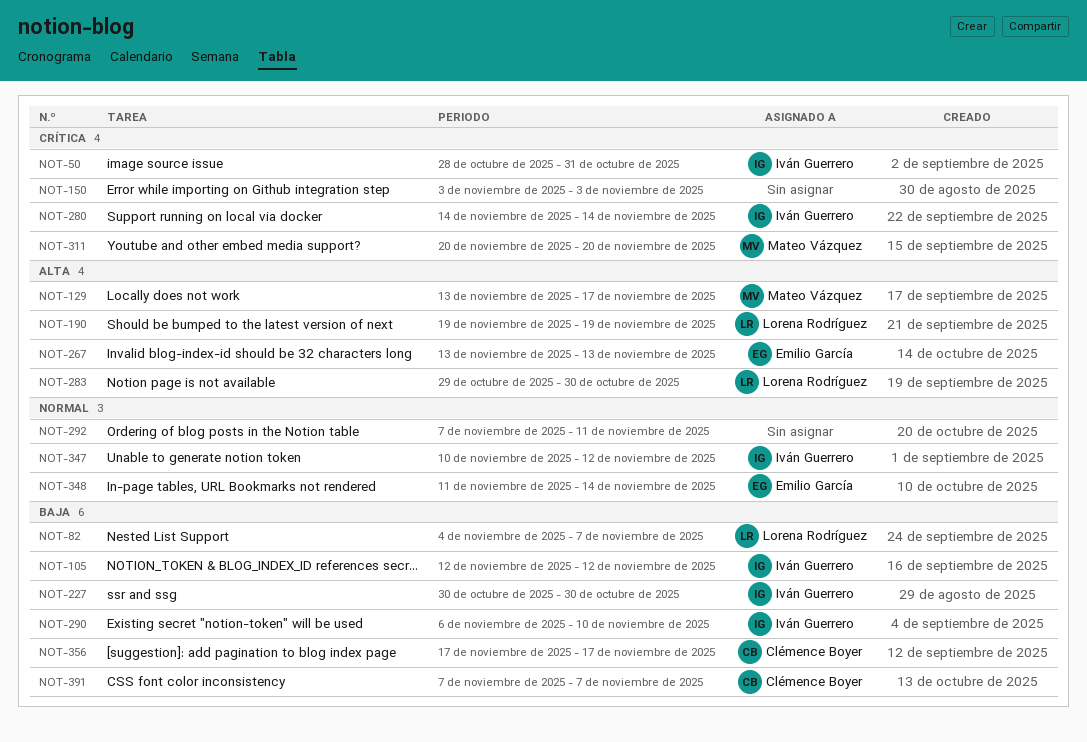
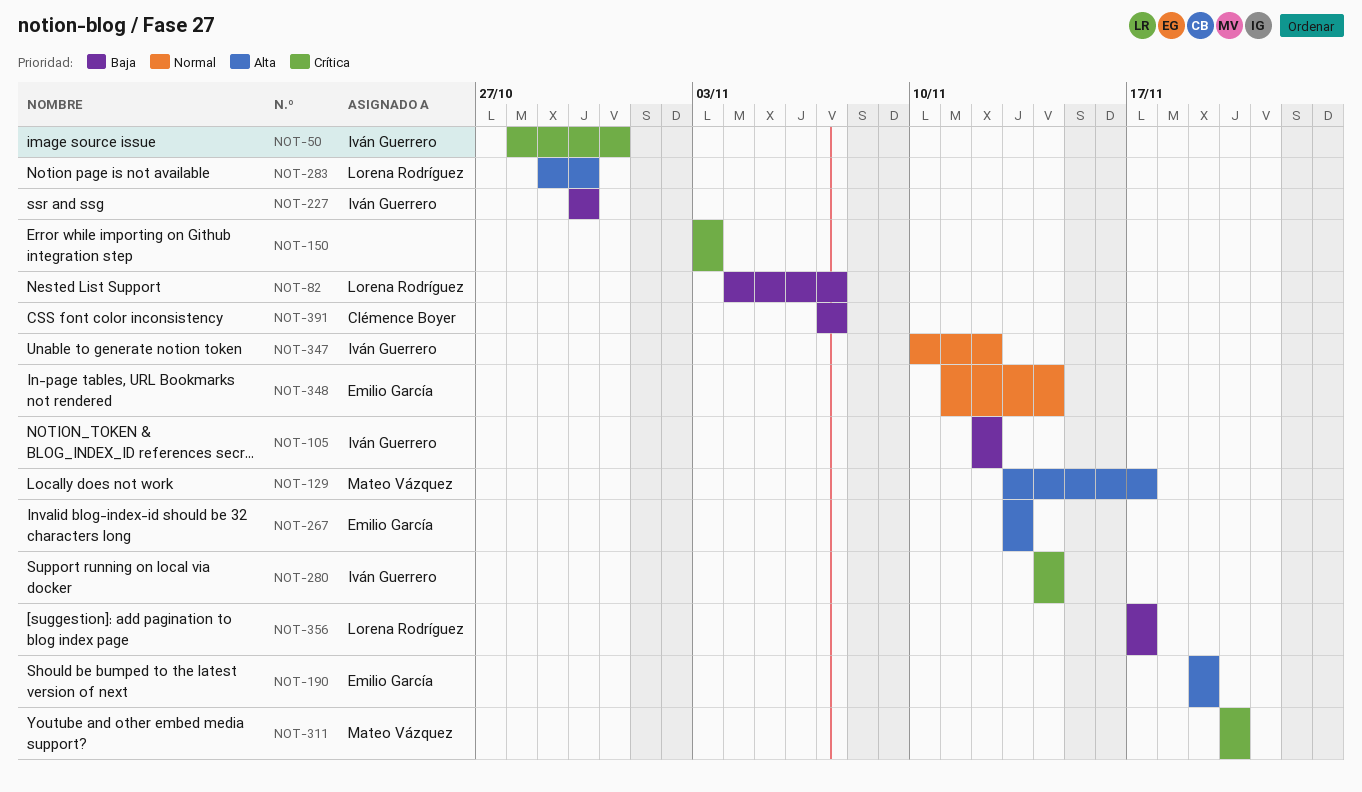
NOT-190, owner: Lorena Rodríguez -> Emilio García
NOT-290: present -> none
NOT-292: present -> none
NOT-356, owner: Clémence Boyer -> Lorena Rodríguez

